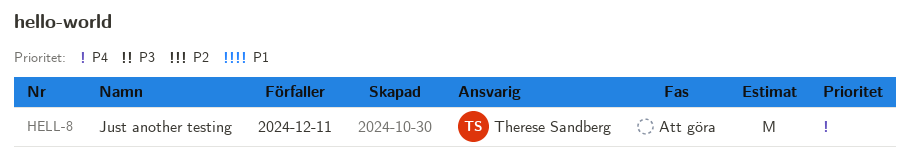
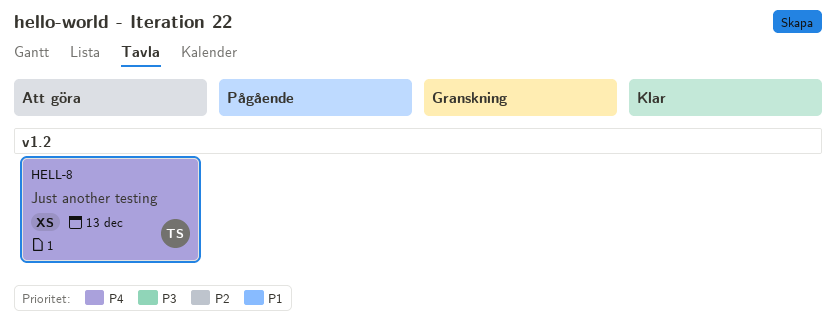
HELL-8, estimate: M -> XS
HELL-8, due: Dec 11 -> Dec 13

